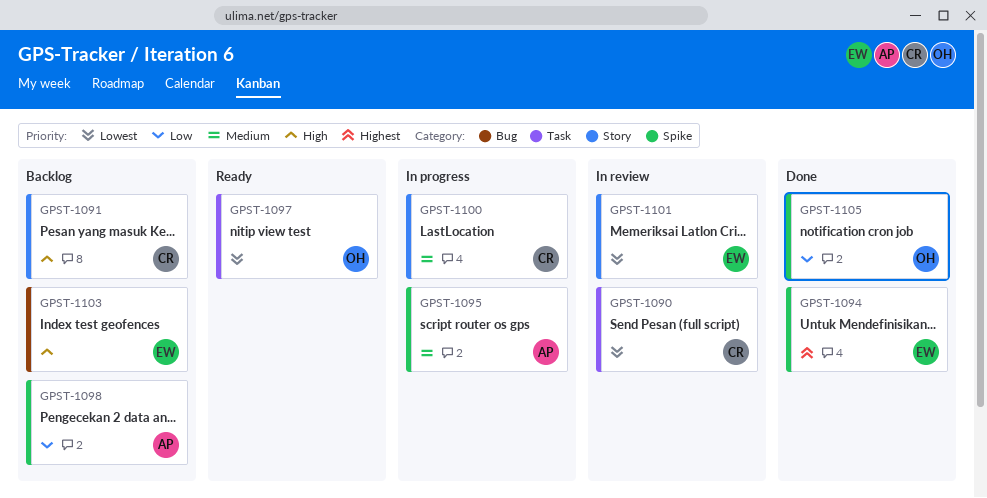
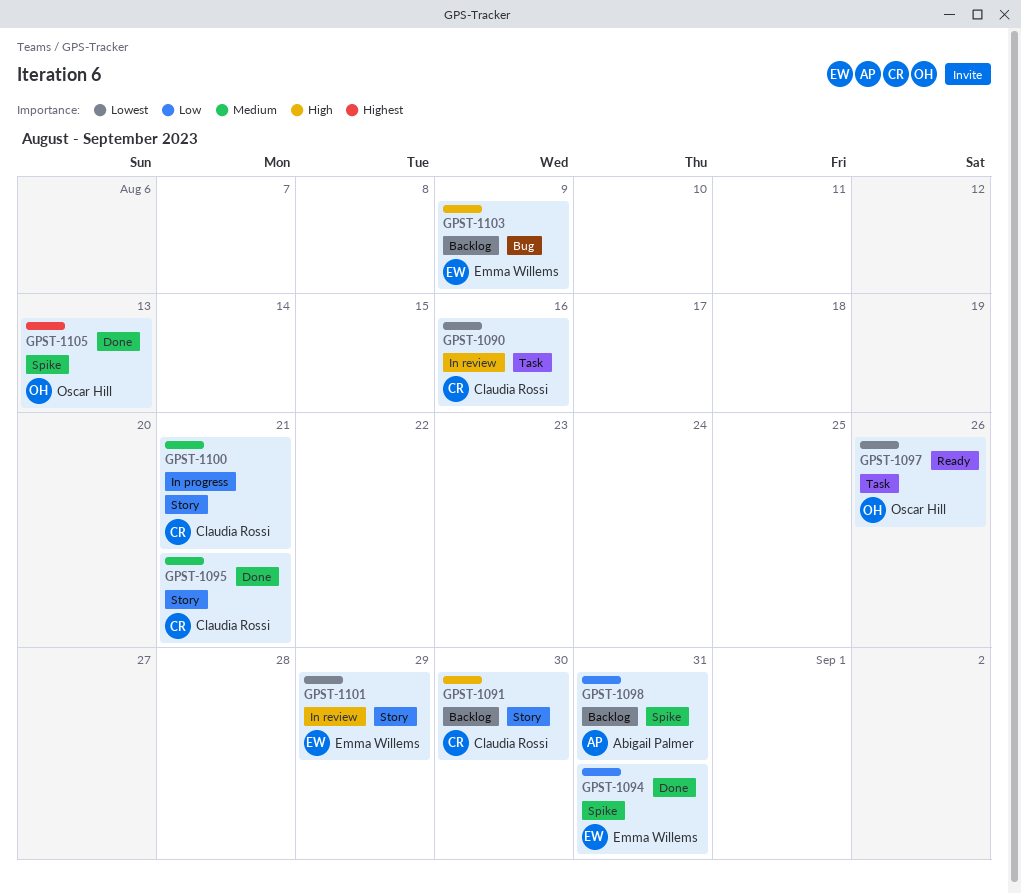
GPST-1094, priority: Highest -> Low
GPST-1095, status: In progress -> Done
GPST-1095, owner: Abigail Palmer -> Claudia Rossi
GPST-1095, label: Spike -> Story
GPST-1105, priority: Low -> Highest

